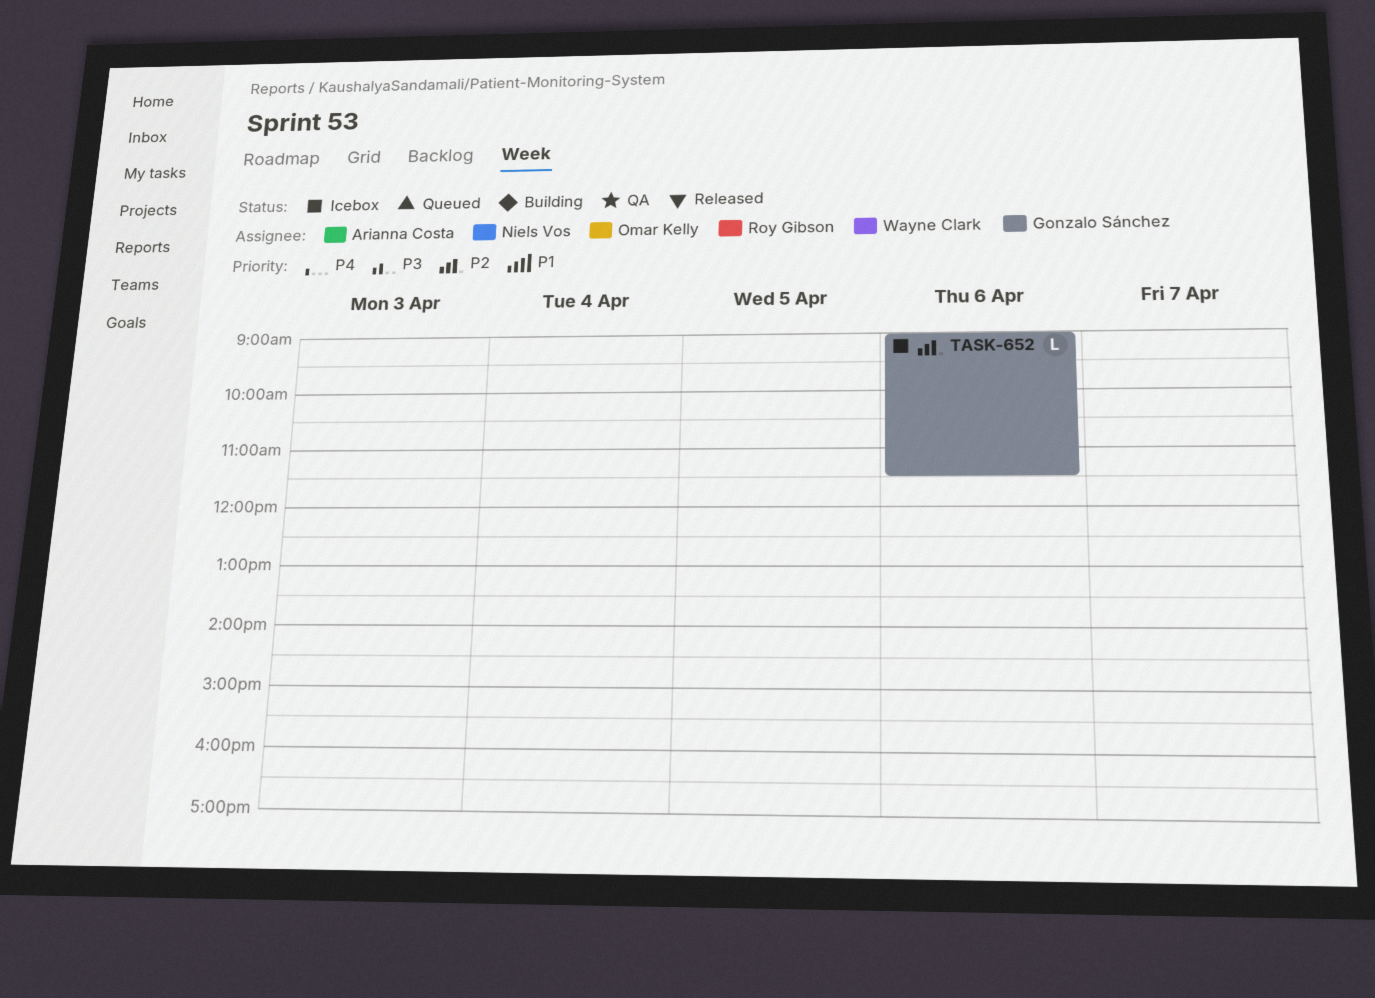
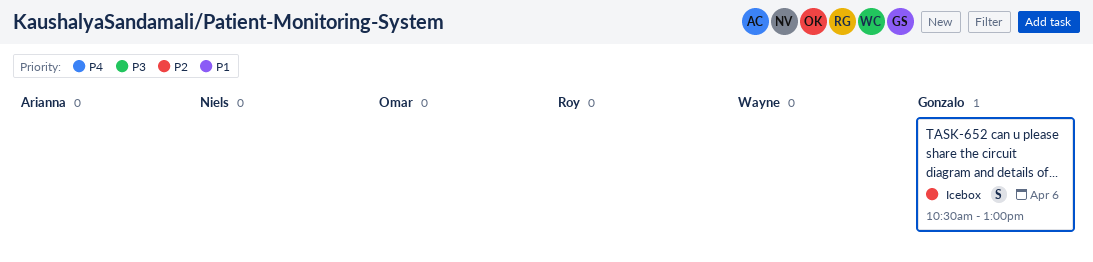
TASK-652, estimate: L -> S
TASK-652, begins: 09:00 -> 10:30
TASK-652, ends: 11:30 -> 13:00

